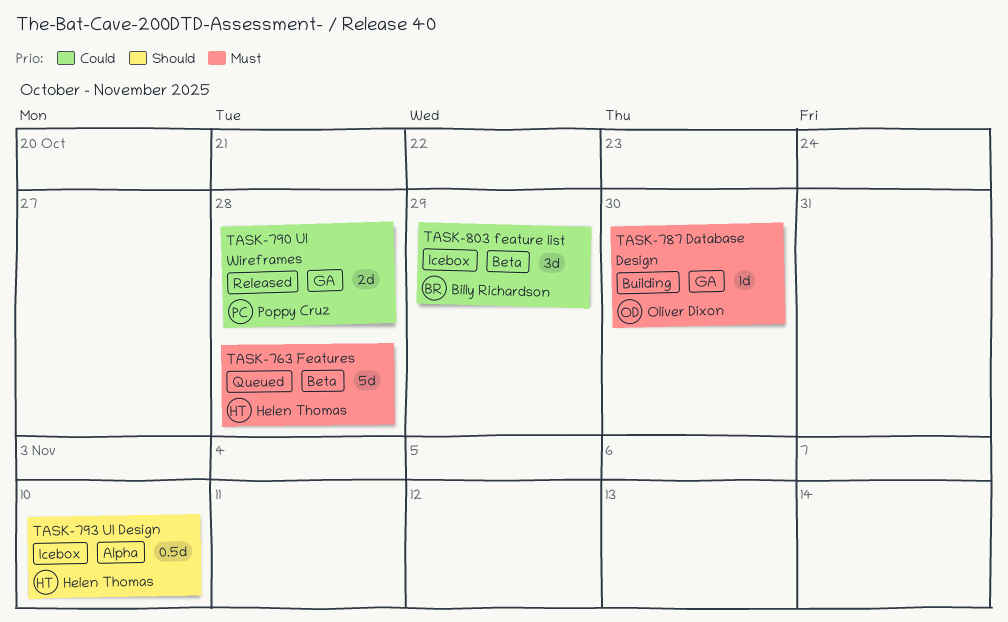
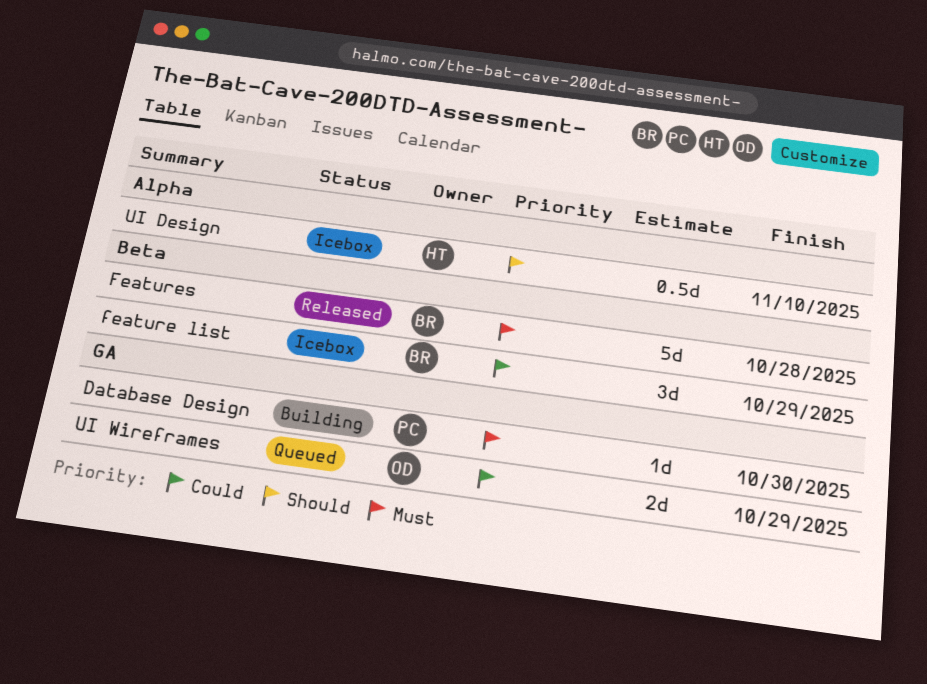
Database Design, owner: Oliver Dixon -> Poppy Cruz
Features, status: Queued -> Released
Features, owner: Helen Thomas -> Billy Richardson
UI Wireframes, status: Released -> Queued
UI Wireframes, owner: Poppy Cruz -> Oliver Dixon
UI Wireframes, due: Oct 28 -> Oct 29

